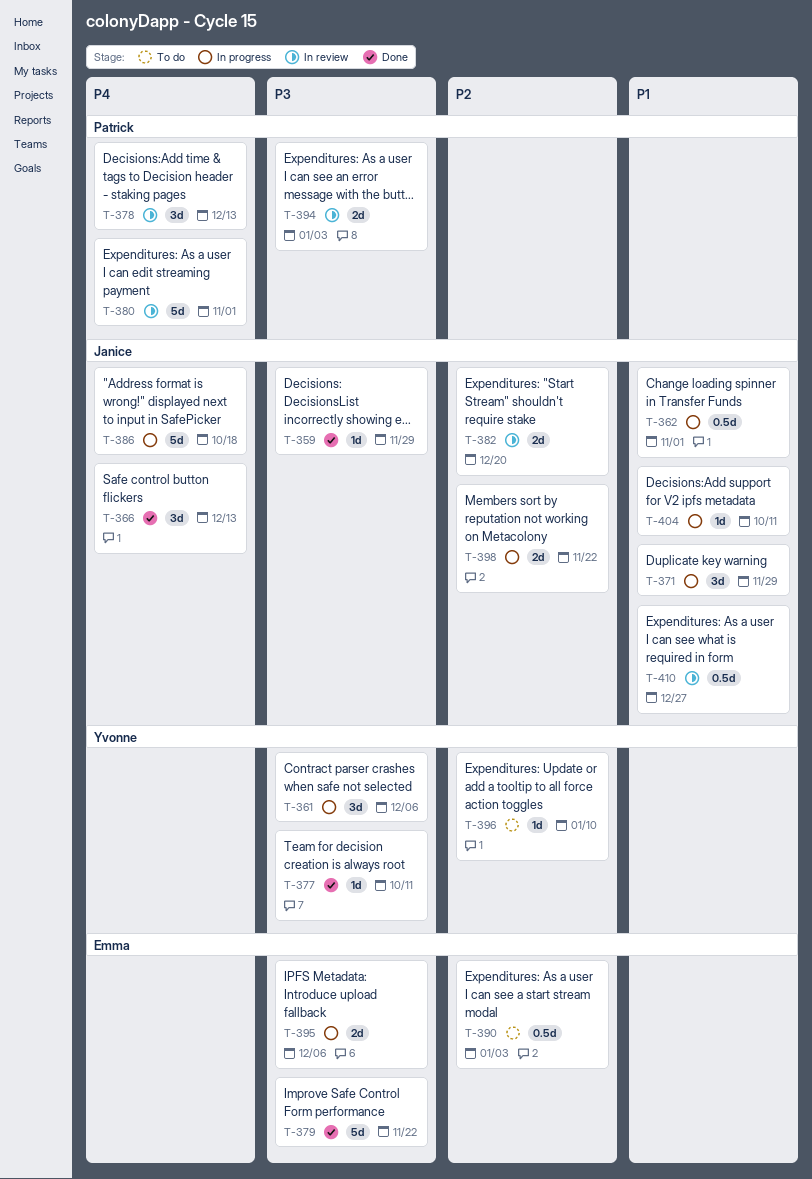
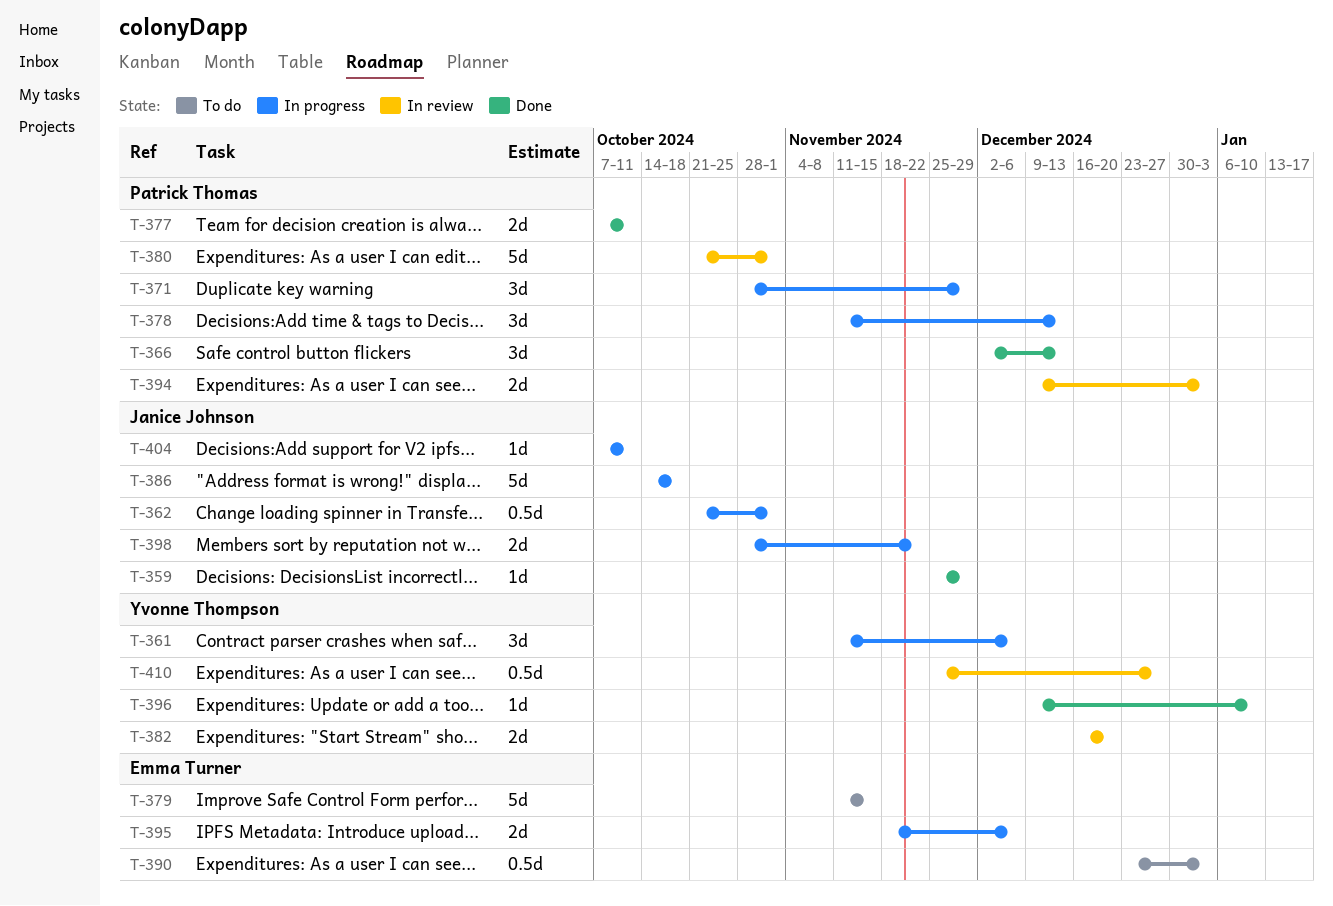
T-366, owner: Janice Johnson -> Patrick Thomas
T-371, owner: Janice Johnson -> Patrick Thomas
T-377, owner: Yvonne Thompson -> Patrick Thomas
T-377, estimate: 1d -> 2d
T-378, status: In review -> In progress
T-379, status: Done -> To do
T-379, due: Nov 22 -> Nov 15
T-382, owner: Janice Johnson -> Yvonne Thompson
T-396, status: To do -> Done
T-410, owner: Janice Johnson -> Yvonne Thompson

